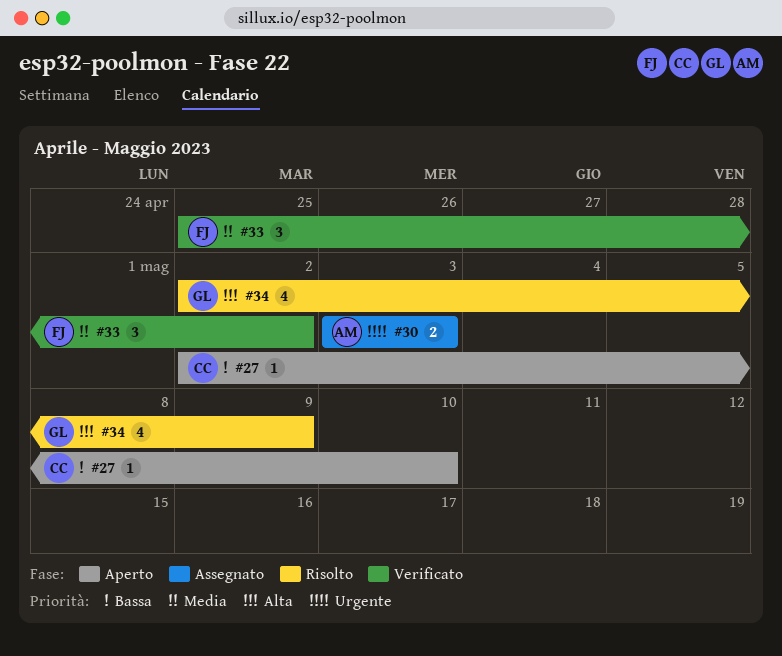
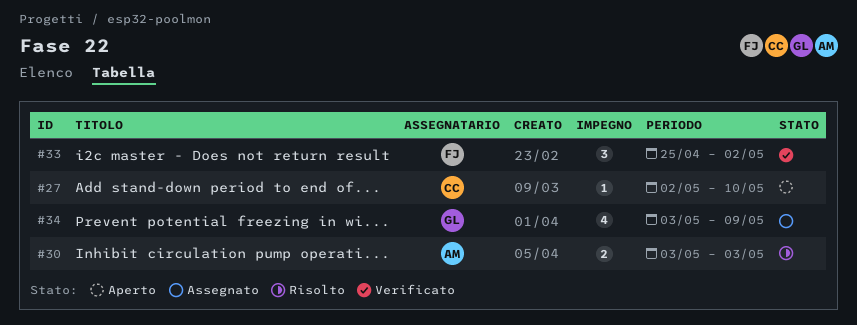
#30, status: Assegnato -> Risolto
#34, status: Risolto -> Assegnato
#34, start: May 2 -> May 3

